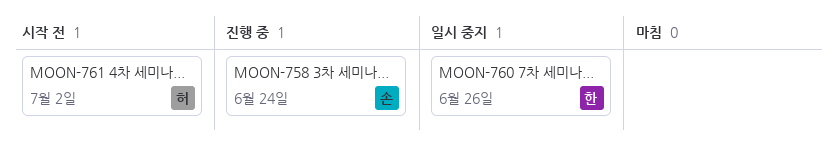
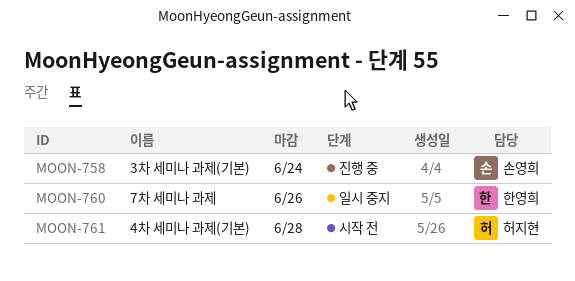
MOON-761, due: Jul 2 -> Jun 28

